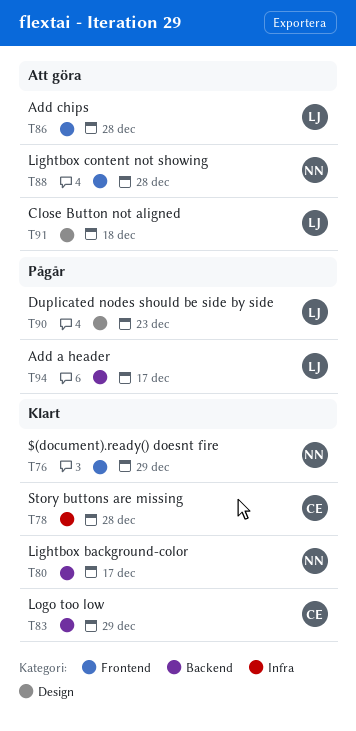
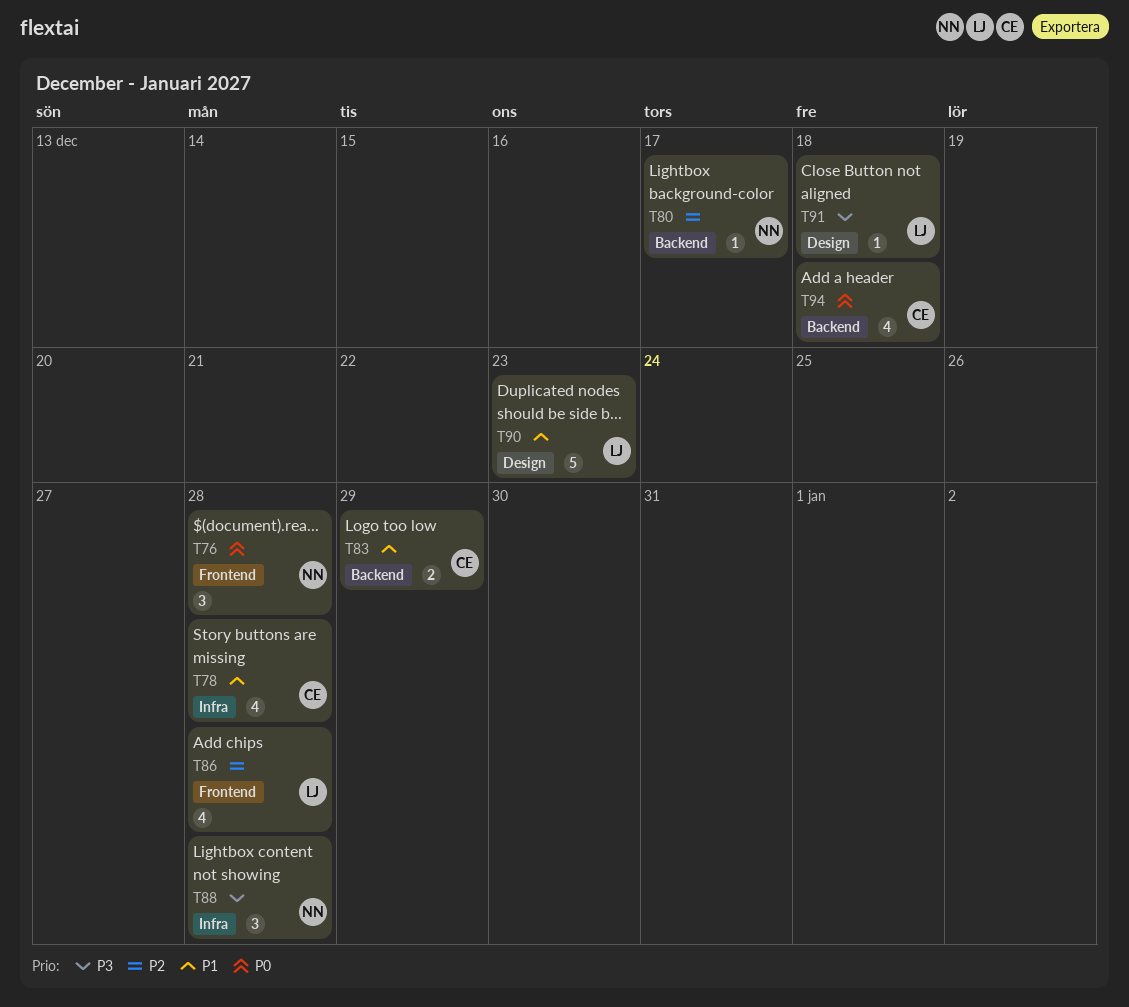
T76, due: Dec 29 -> Dec 28
T88, label: Frontend -> Infra
T94, owner: LJ -> CE
T94, due: Dec 17 -> Dec 18

